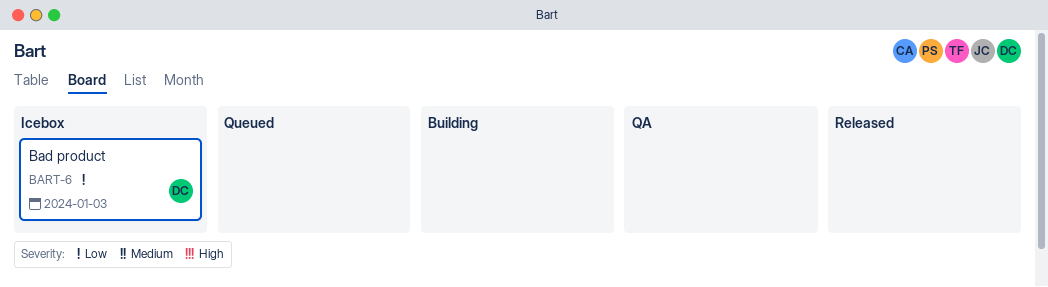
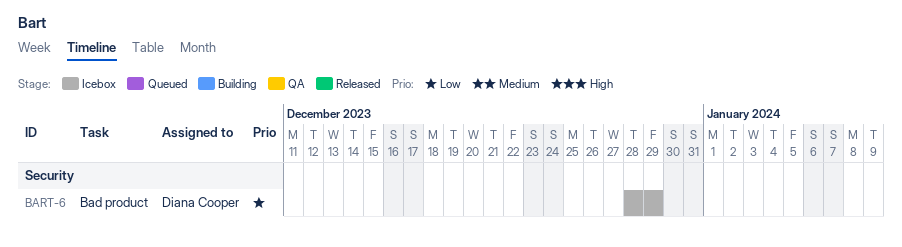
BART-6, due: Jan 3 -> Dec 29

